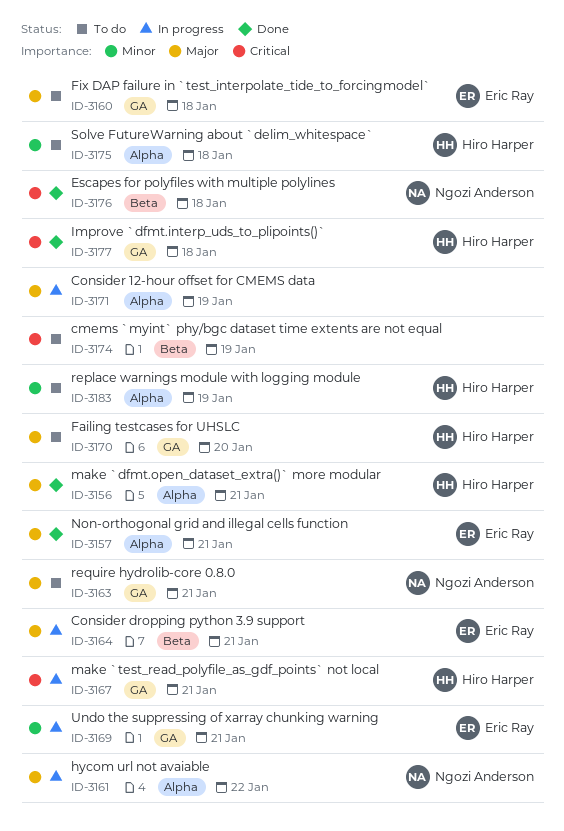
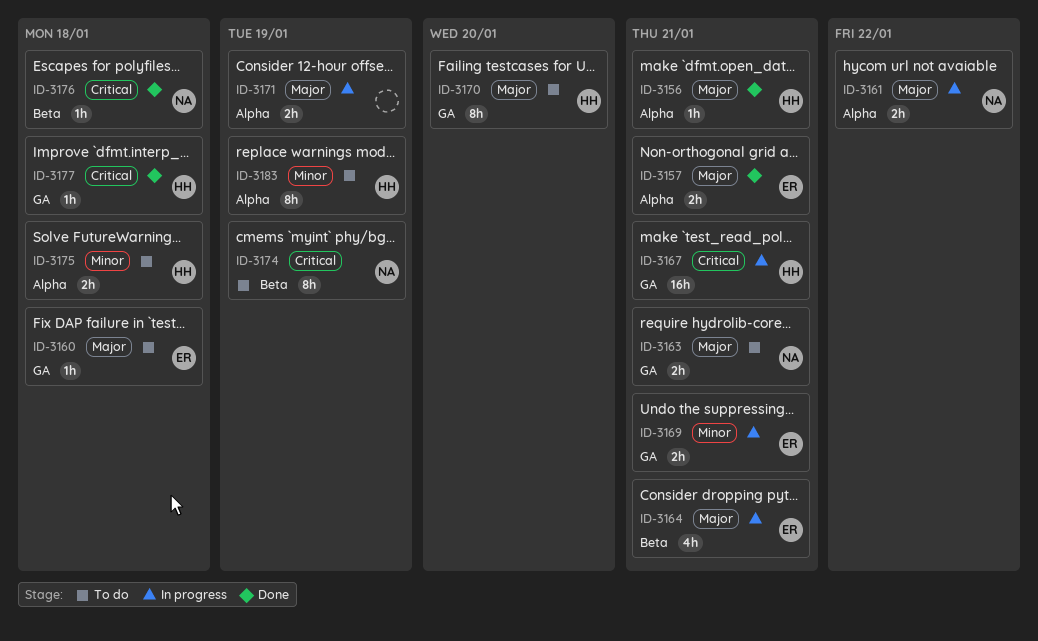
ID-3174, owner: none -> Ngozi Anderson

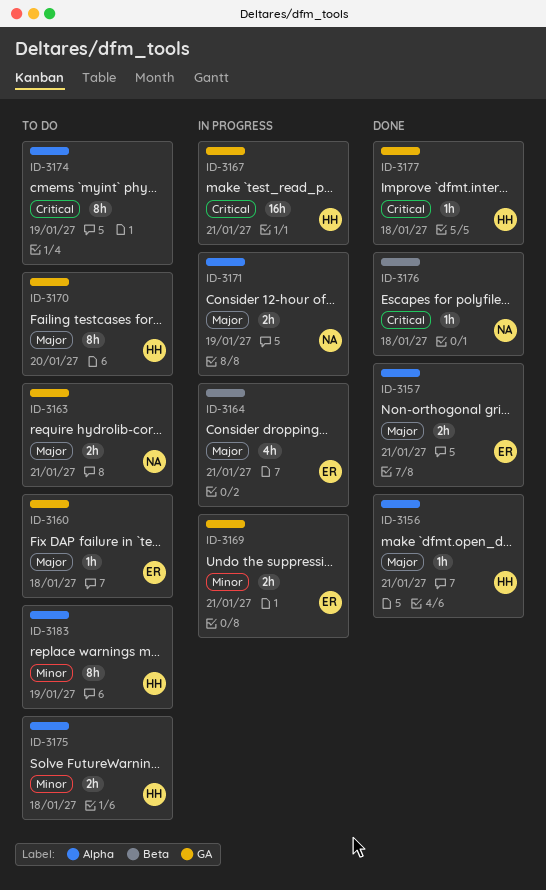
ID-3161: present -> none
ID-3171, owner: none -> NA
ID-3174, owner: NA -> none
ID-3174, label: Beta -> Alpha

